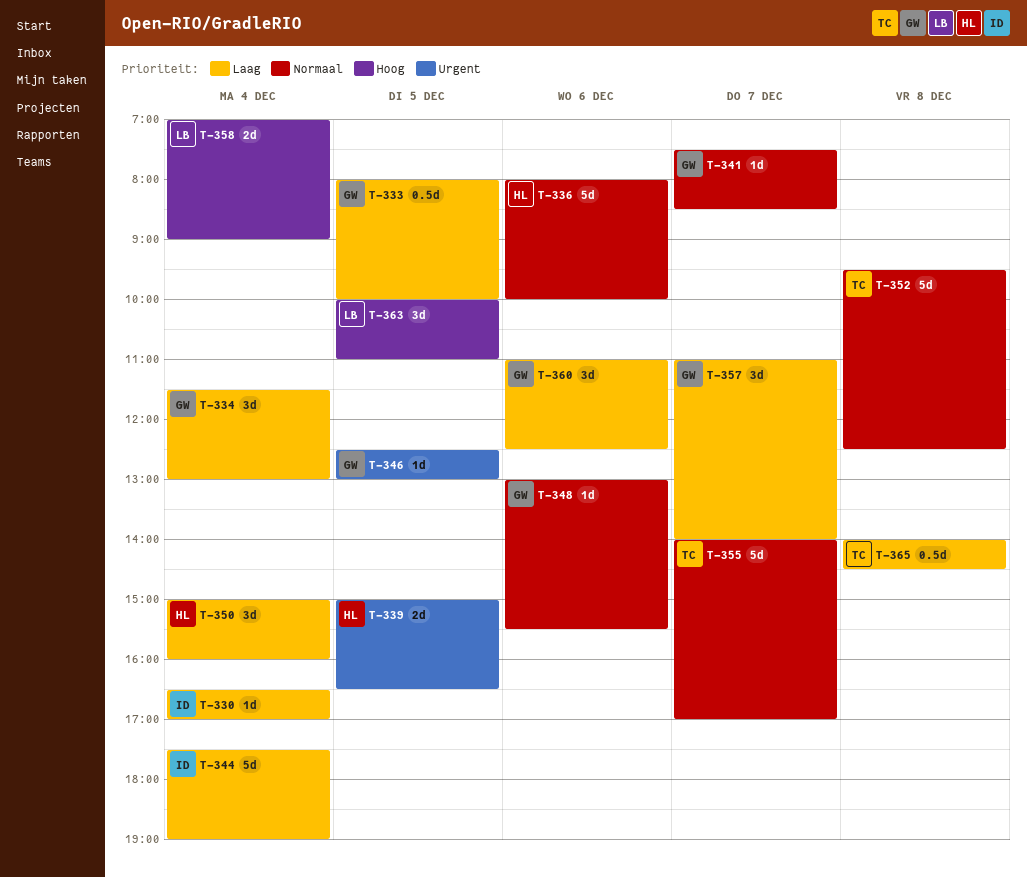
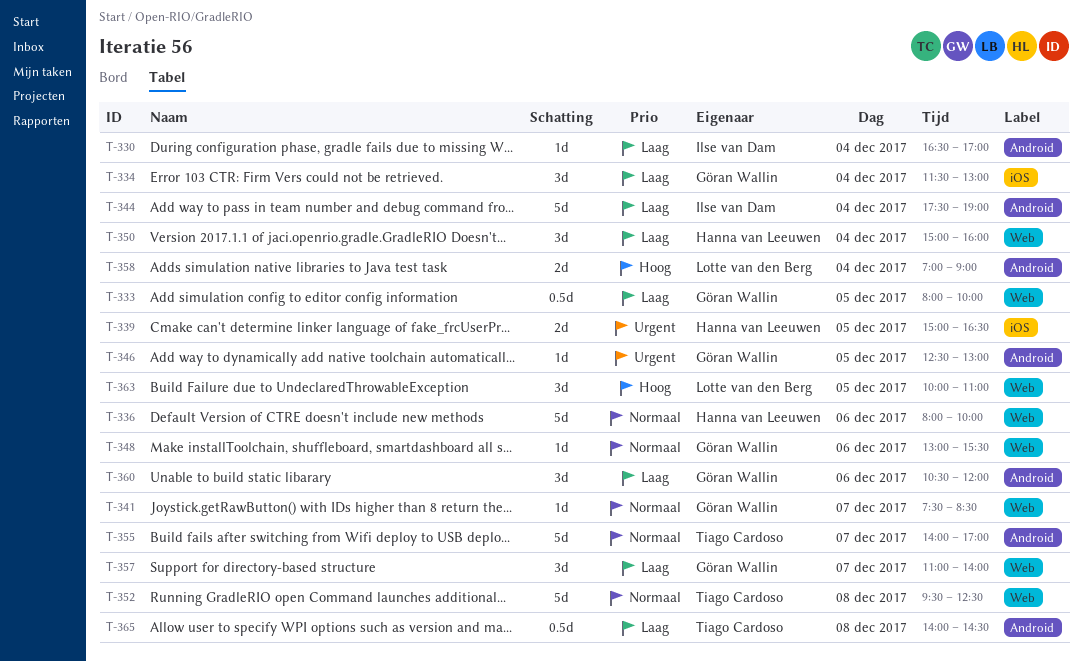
T-360, begins: 11:00 -> 10:30
T-360, ends: 12:30 -> 12:00

